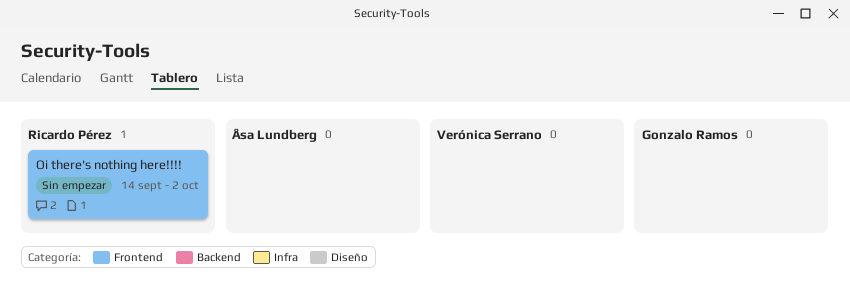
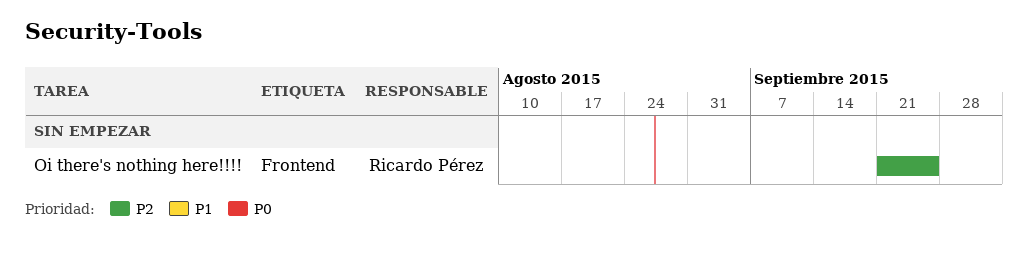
Oi there's nothing here!!!!, start: Sep 14 -> Sep 21
Oi there's nothing here!!!!, due: Oct 2 -> Sep 25

